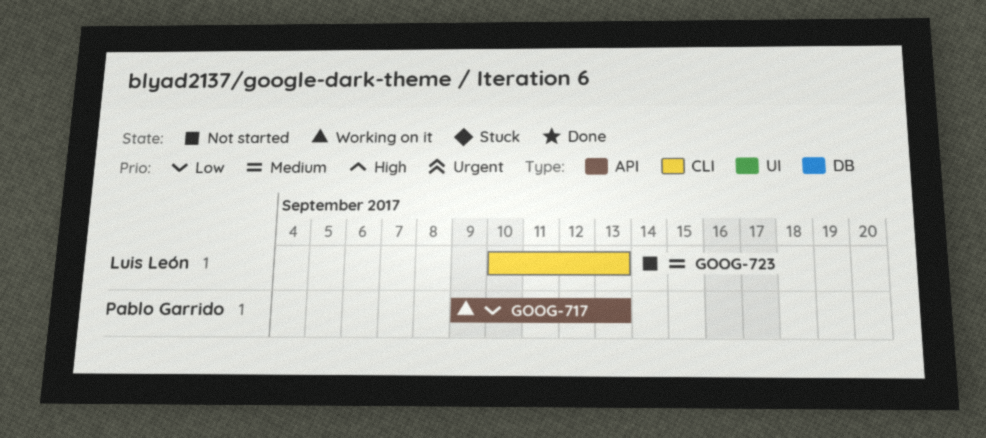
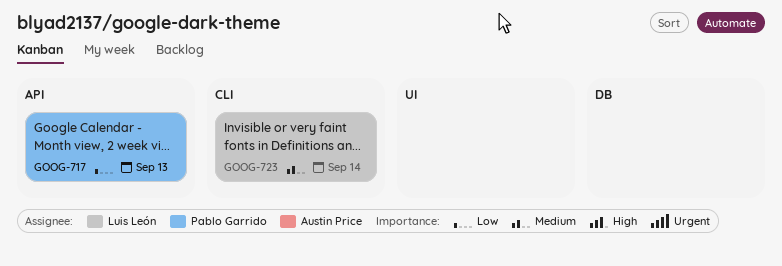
GOOG-723, due: Sep 13 -> Sep 14

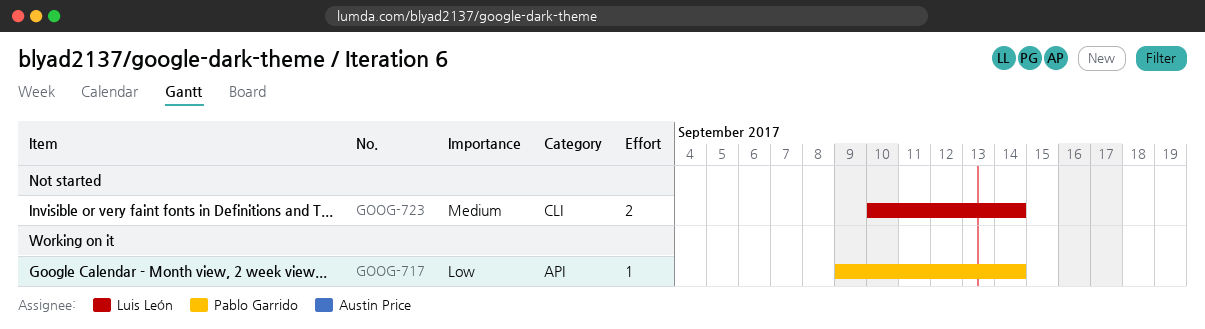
GOOG-717, due: Sep 13 -> Sep 14

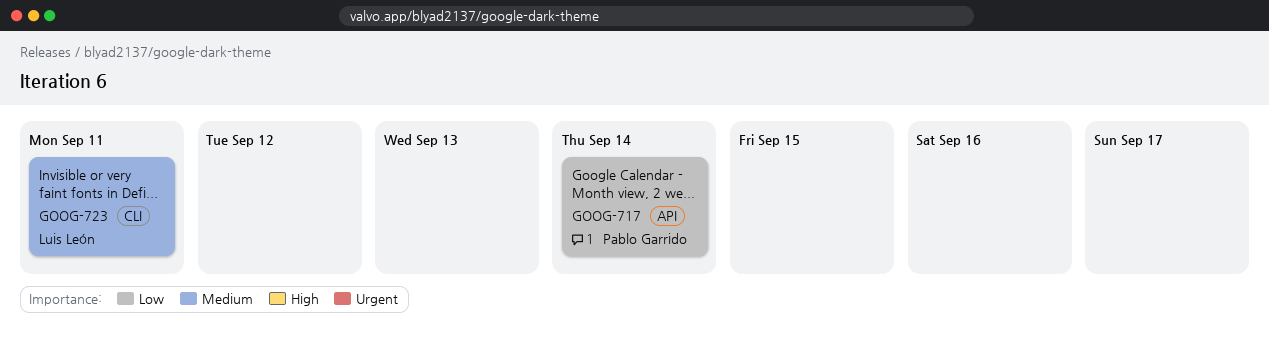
GOOG-723, due: Sep 14 -> Sep 11

